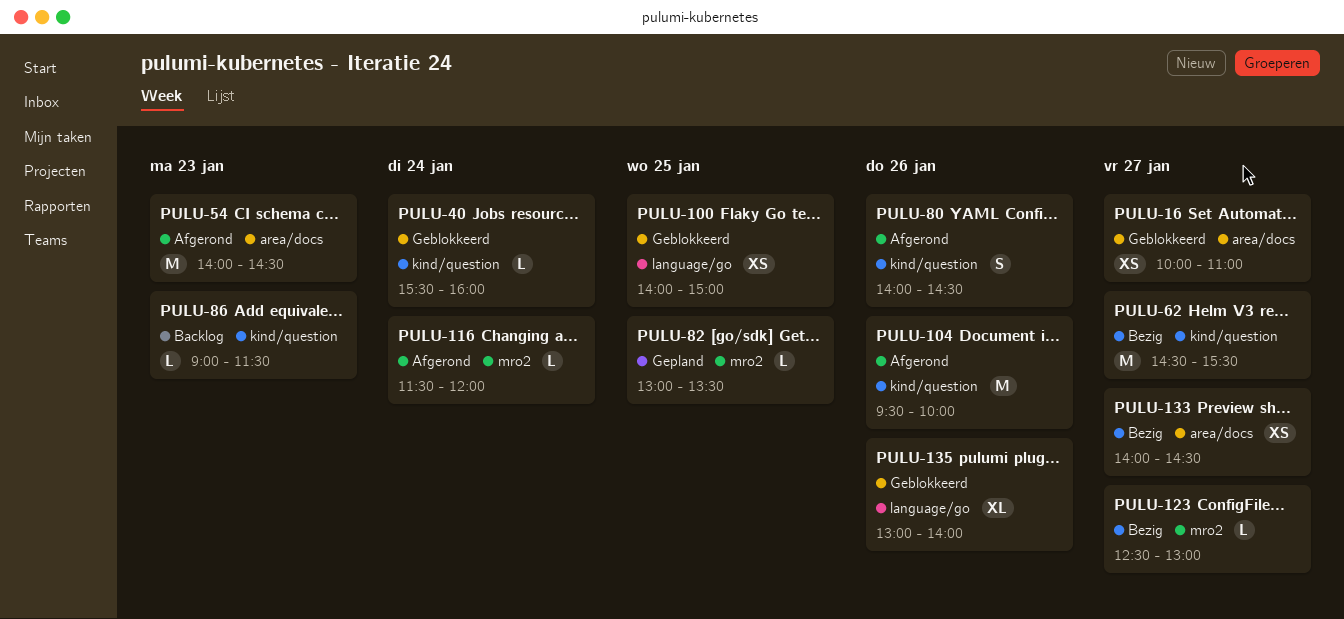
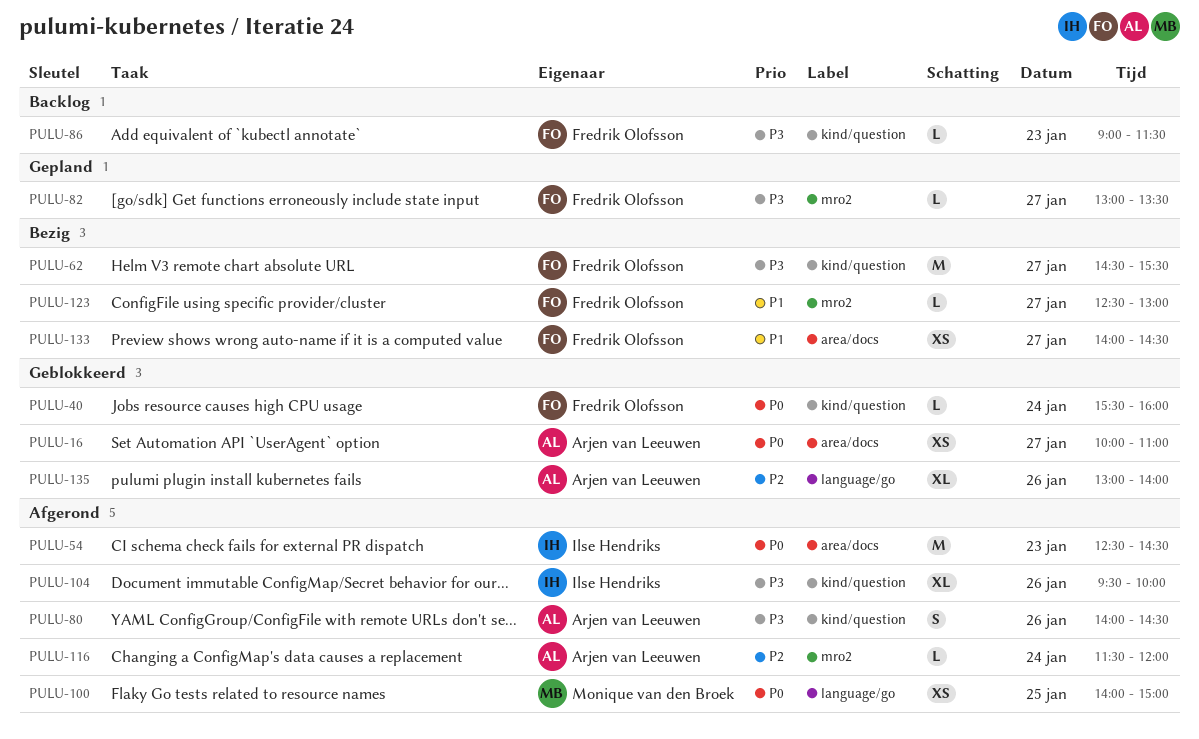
PULU-54, begins: 14:00 -> 12:30
PULU-82, day: Jan 25 -> Jan 27
PULU-100, status: Geblokkeerd -> Afgerond
PULU-104, estimate: M -> XL

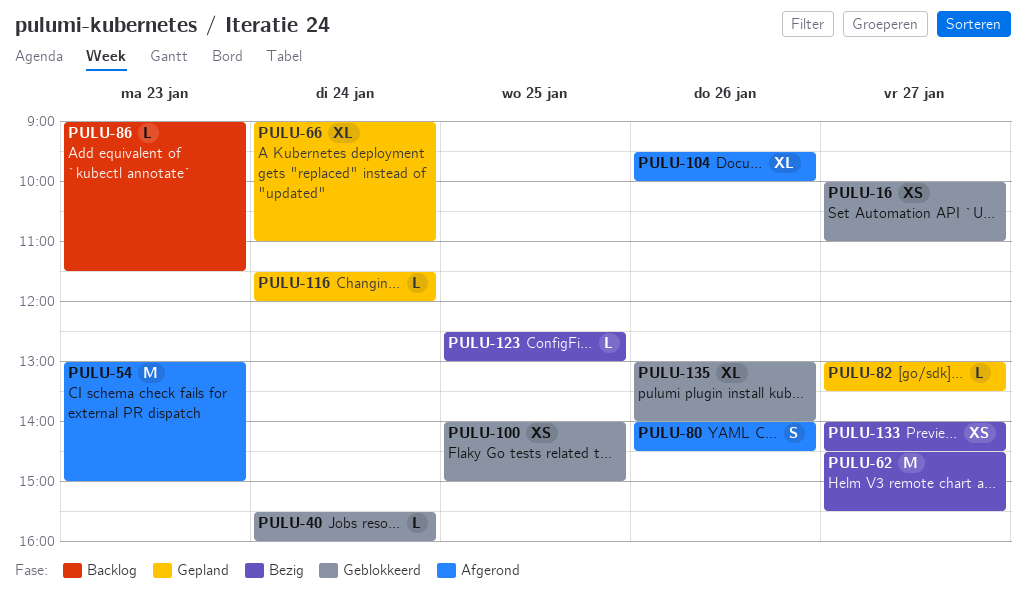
PULU-54, begins: 12:30 -> 13:00
PULU-54, ends: 14:30 -> 15:00
PULU-66: none -> present
PULU-100, status: Afgerond -> Geblokkeerd
PULU-116, status: Afgerond -> Gepland
PULU-123, day: Jan 27 -> Jan 25

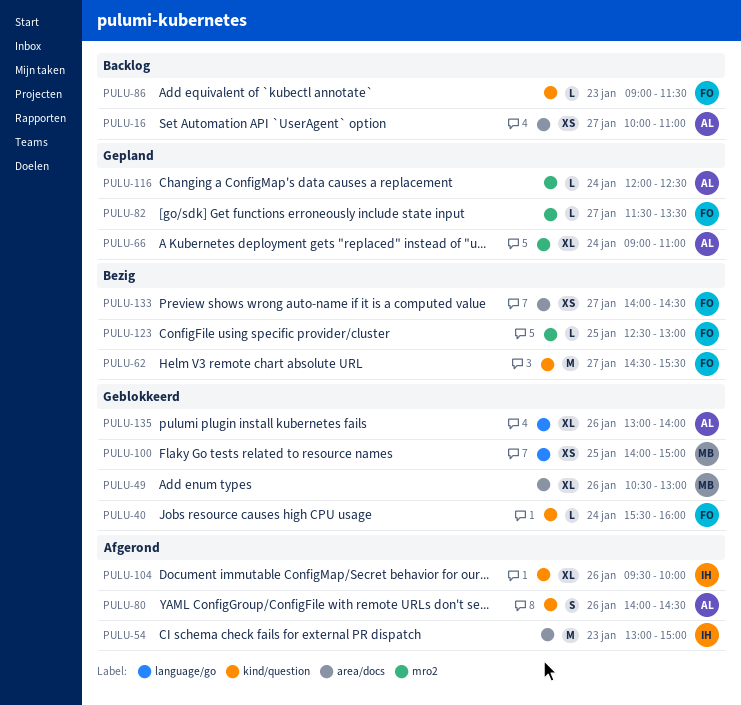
PULU-16, status: Geblokkeerd -> Backlog
PULU-49: none -> present
PULU-82, begins: 13:00 -> 11:30
PULU-116, begins: 11:30 -> 12:00
PULU-116, ends: 12:00 -> 12:30

